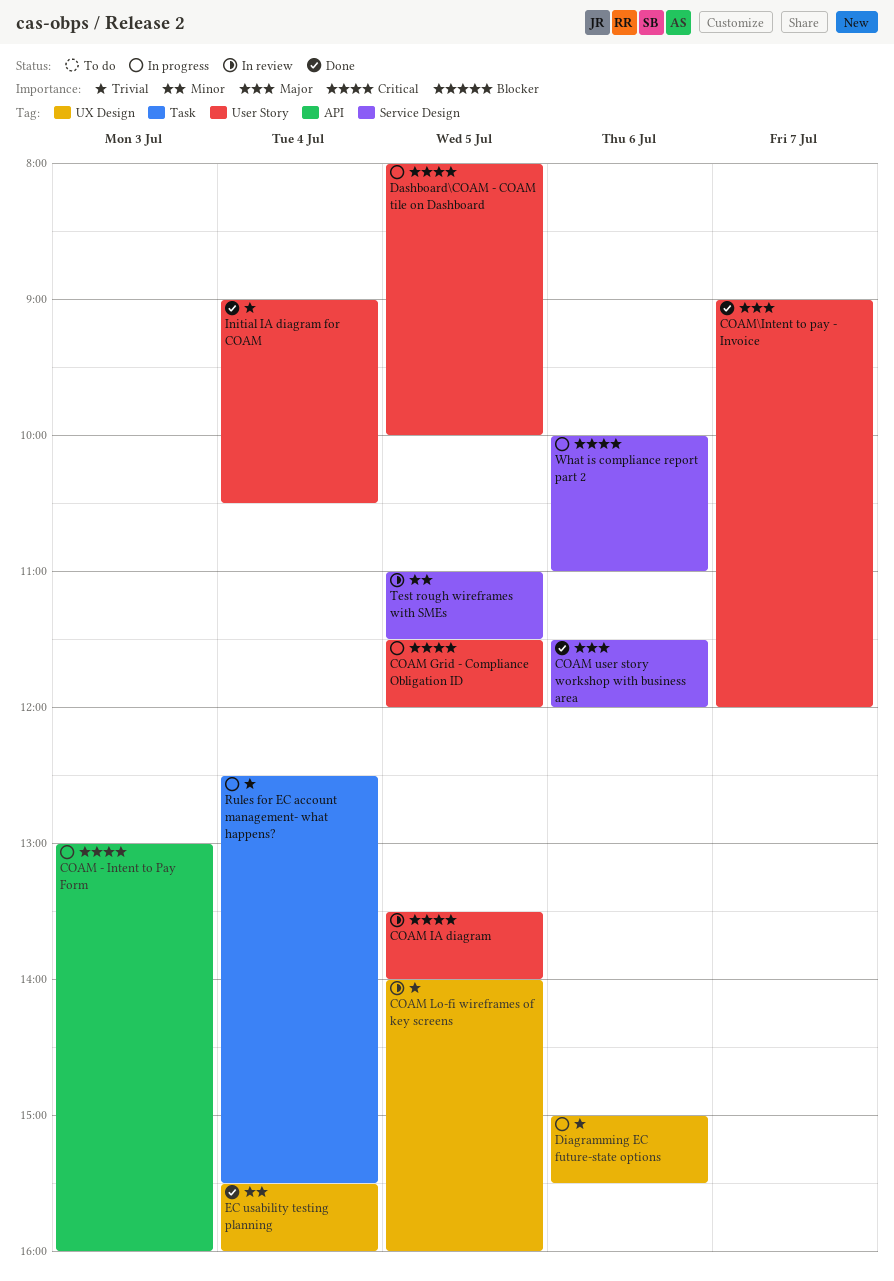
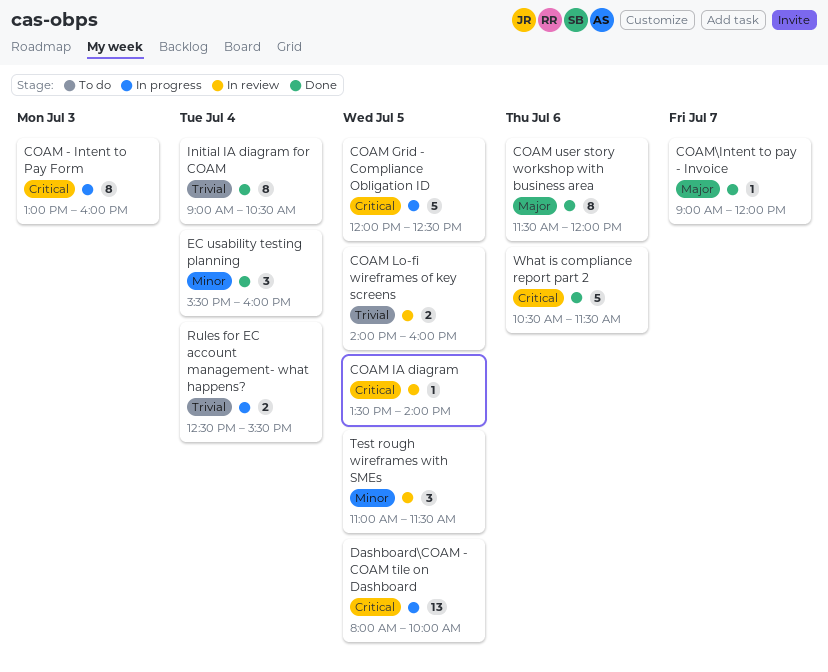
COAM Grid - Compliance Obligation ID, begins: 11:30 -> 12:00
COAM Grid - Compliance Obligation ID, ends: 12:00 -> 12:30
Diagramming EC future-state options: present -> none
What is compliance report part 2, status: In progress -> Done
What is compliance report part 2, begins: 10:00 -> 10:30
What is compliance report part 2, ends: 11:00 -> 11:30

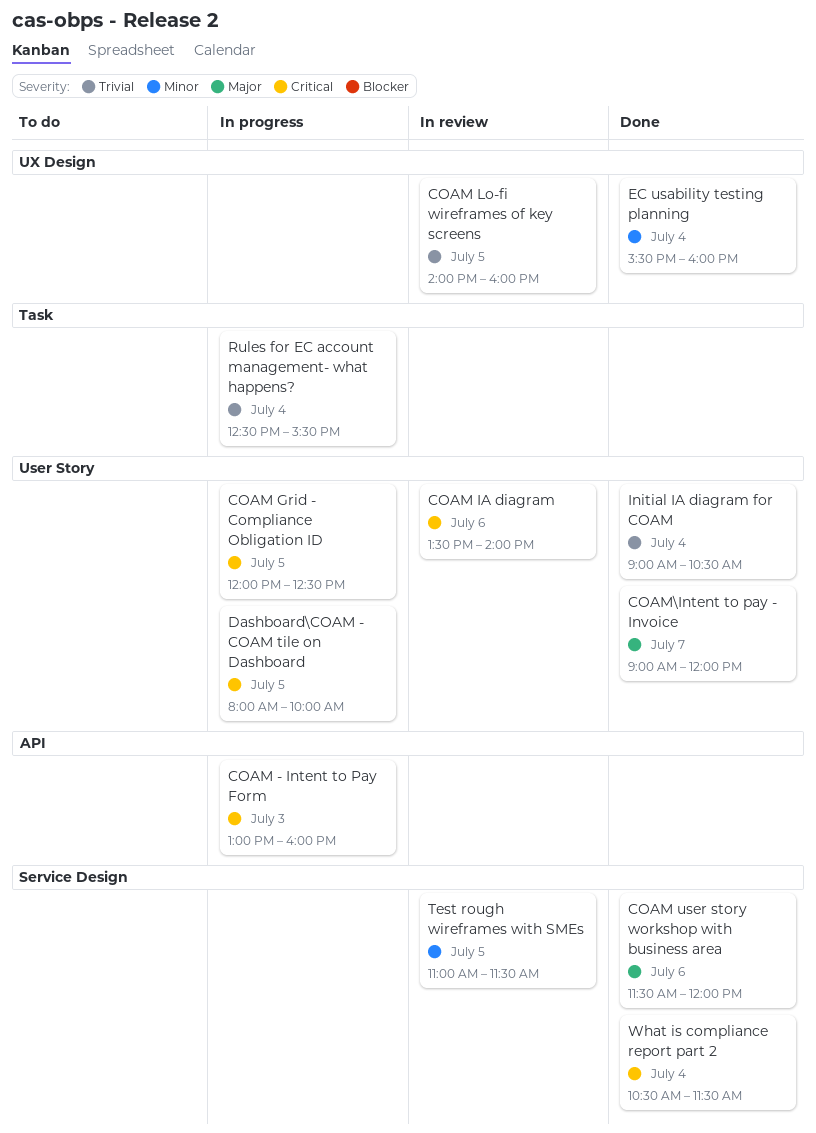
COAM IA diagram, day: Jul 5 -> Jul 6
What is compliance report part 2, day: Jul 6 -> Jul 4

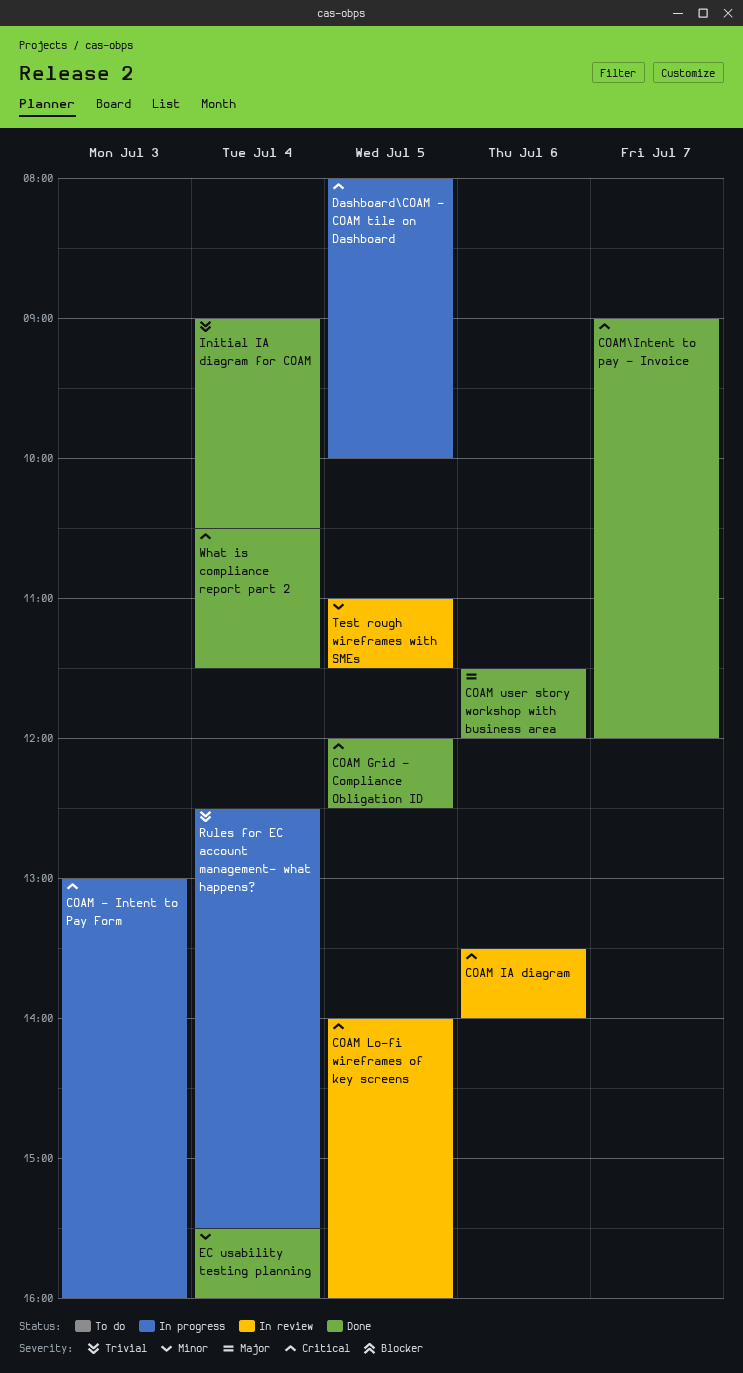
COAM Grid - Compliance Obligation ID, status: In progress -> Done
COAM Lo-fi wireframes of key screens, priority: Trivial -> Critical
COAM\Intent to pay - Invoice, priority: Major -> Critical

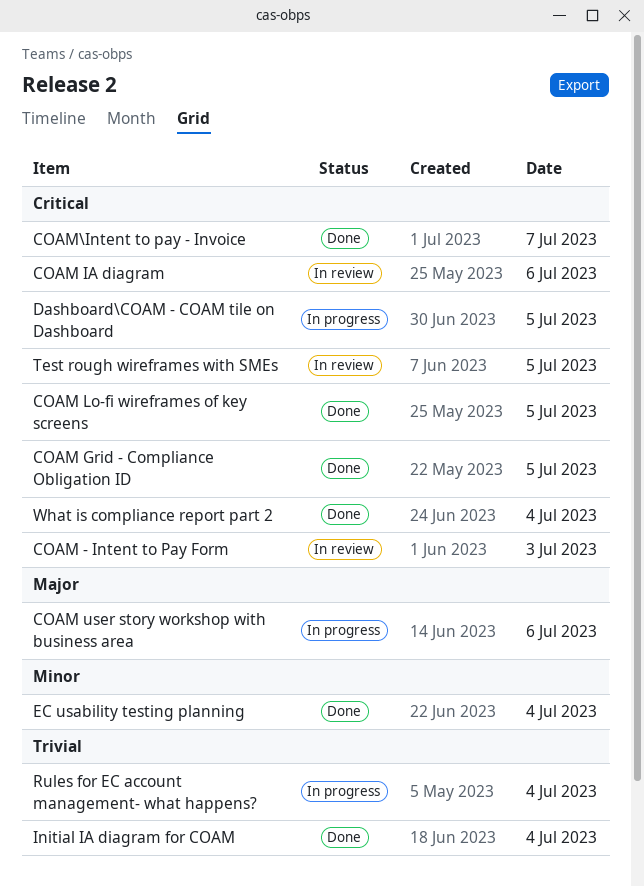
COAM - Intent to Pay Form, status: In progress -> In review
COAM Lo-fi wireframes of key screens, status: In review -> Done
COAM user story workshop with business area, status: Done -> In progress
Test rough wireframes with SMEs, priority: Minor -> Critical

